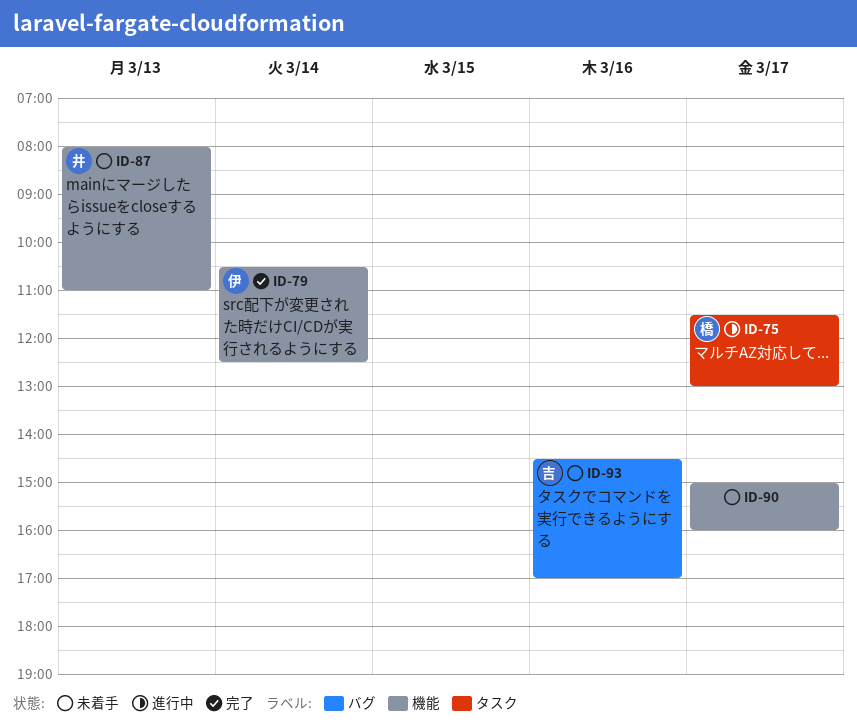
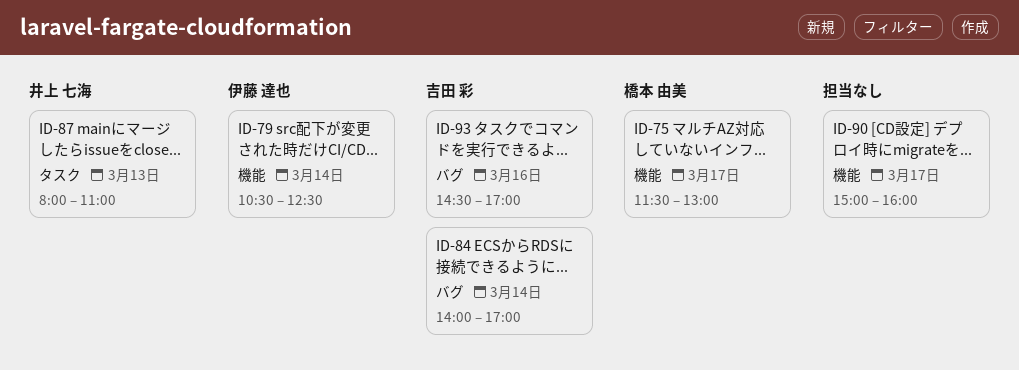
ID-75, label: タスク -> 機能
ID-84: none -> present
ID-87, label: 機能 -> タスク

